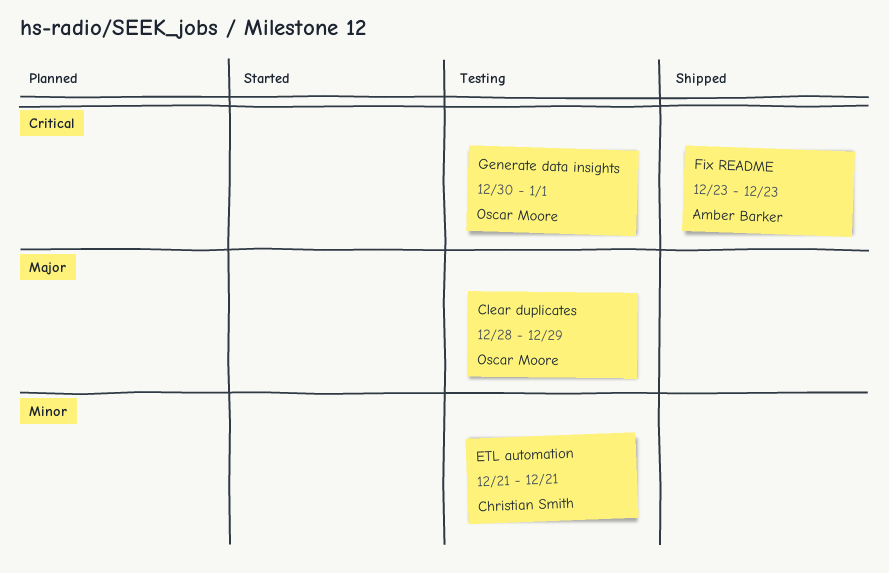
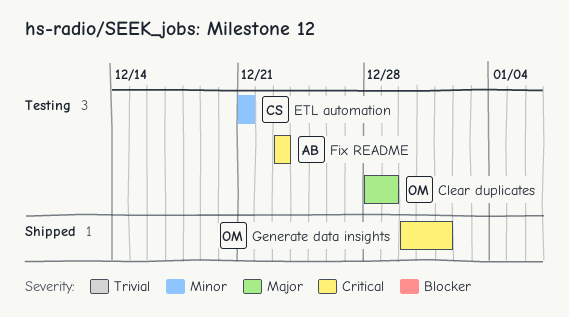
Fix README, status: Shipped -> Testing
Generate data insights, status: Testing -> Shipped

